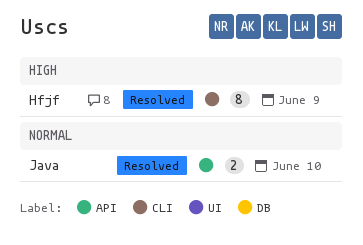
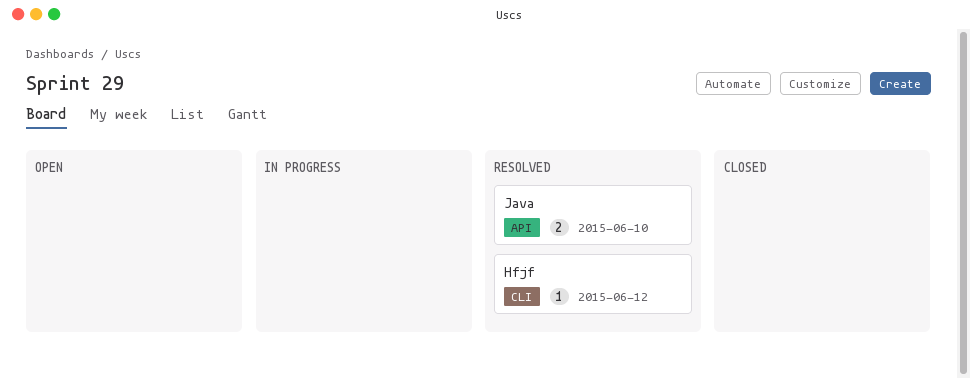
Hfjf, estimate: 8 -> 1
Hfjf, due: Jun 9 -> Jun 12

